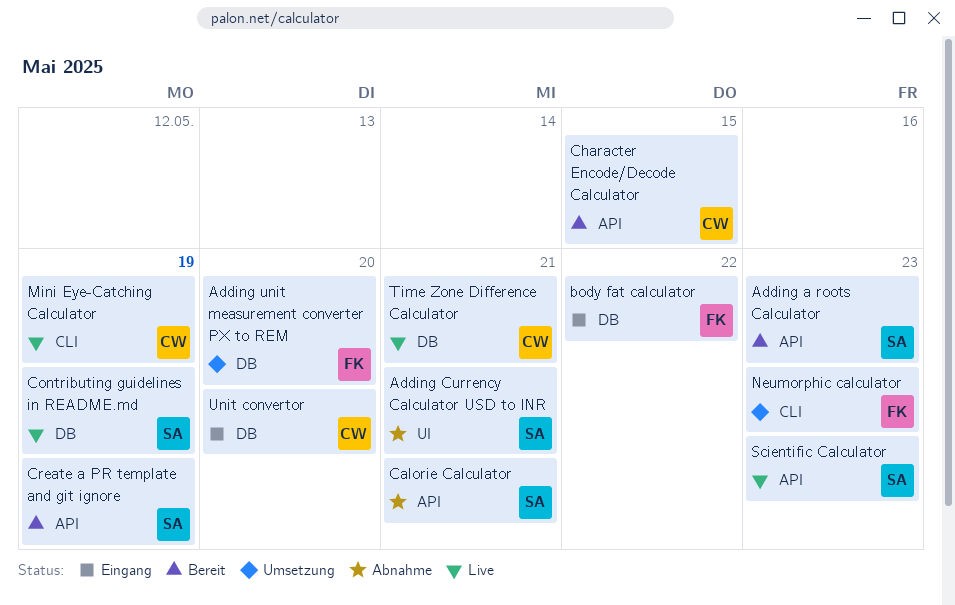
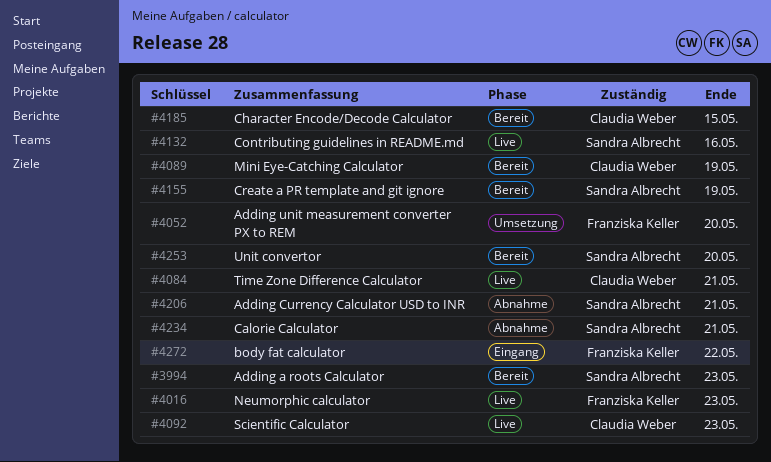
Contributing guidelines in README.md, due: May 19 -> May 16
Mini Eye-Catching Calculator, status: Live -> Bereit
Neumorphic calculator, status: Umsetzung -> Live
Scientific Calculator, owner: Sandra Albrecht -> Claudia Weber
Unit convertor, status: Eingang -> Bereit
Unit convertor, owner: Claudia Weber -> Sandra Albrecht

